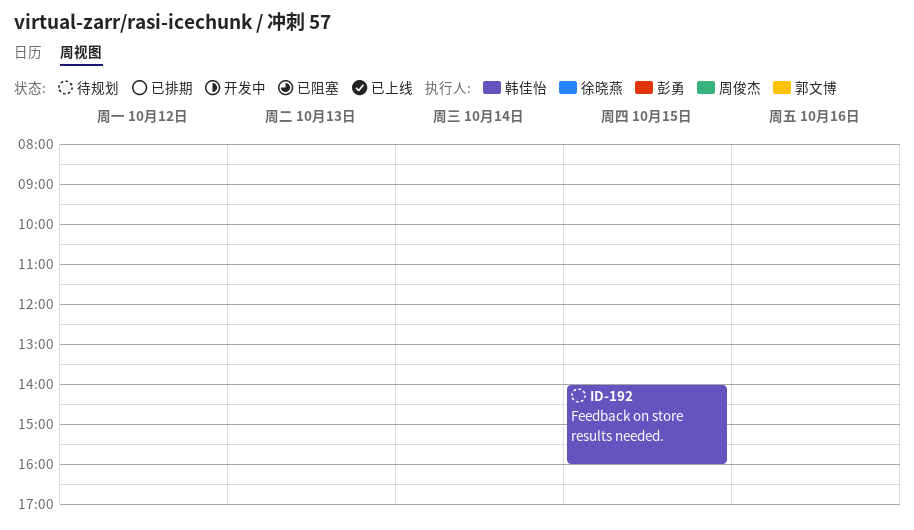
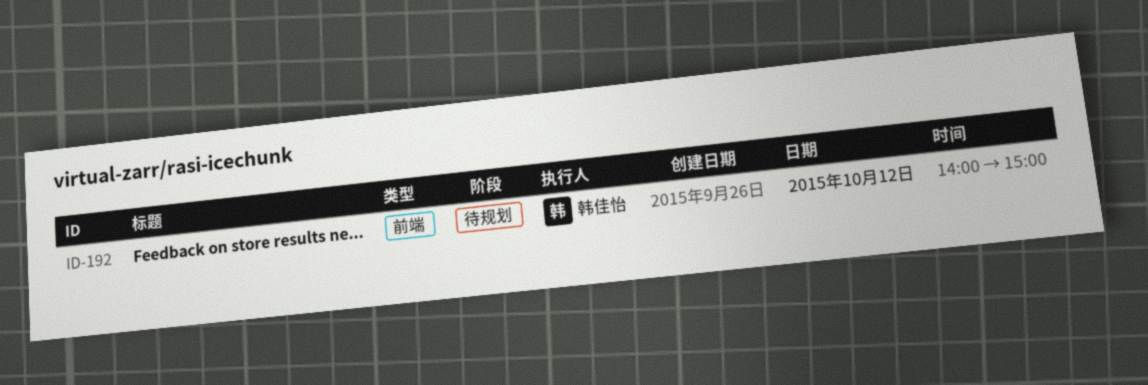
ID-192, day: Oct 15 -> Oct 12
ID-192, ends: 16:00 -> 15:00

